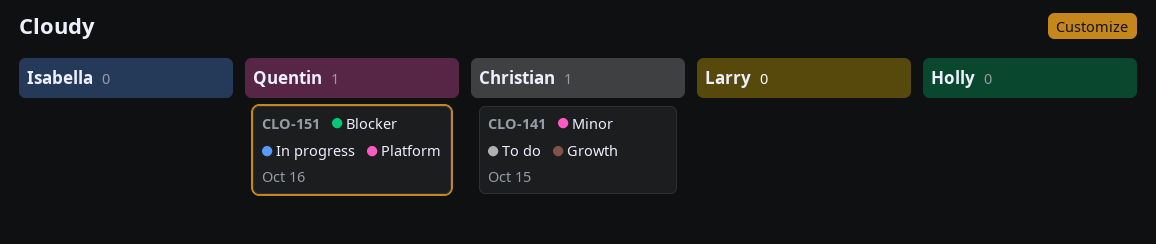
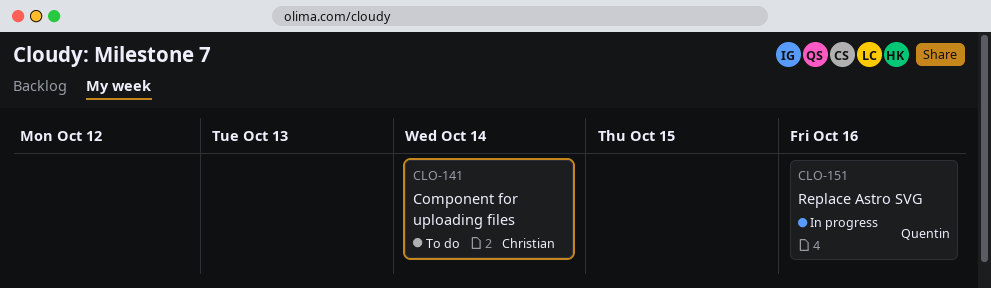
CLO-141, due: Oct 15 -> Oct 14

